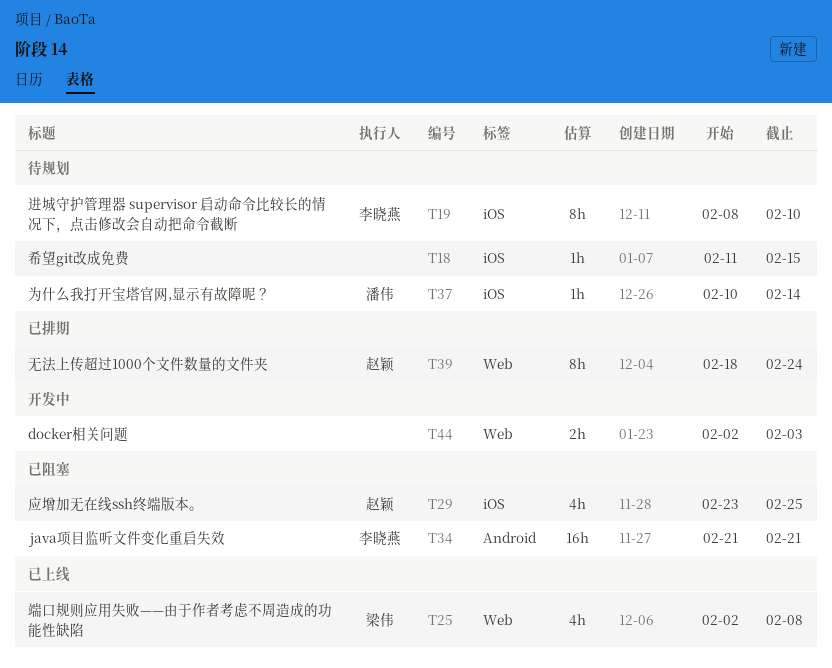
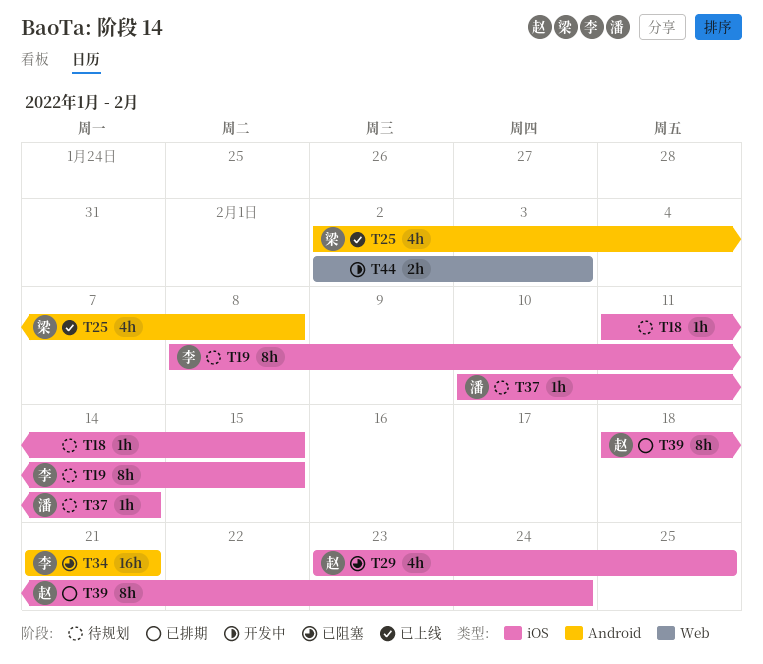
T19, due: Feb 10 -> Feb 15
T25, label: Web -> Android
T39, label: Web -> iOS

